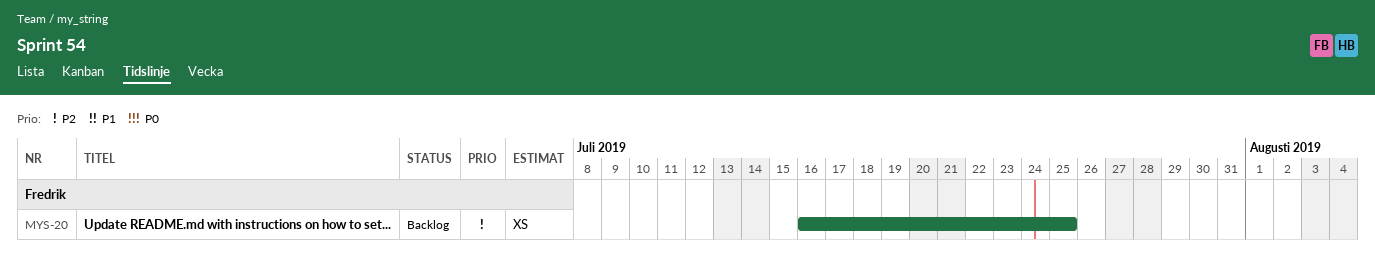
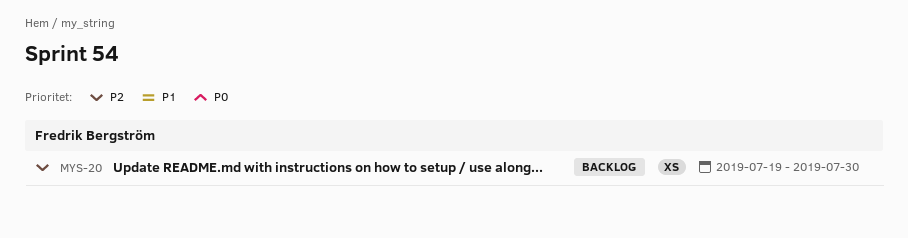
MYS-20, start: Jul 16 -> Jul 19
MYS-20, due: Jul 25 -> Jul 30

